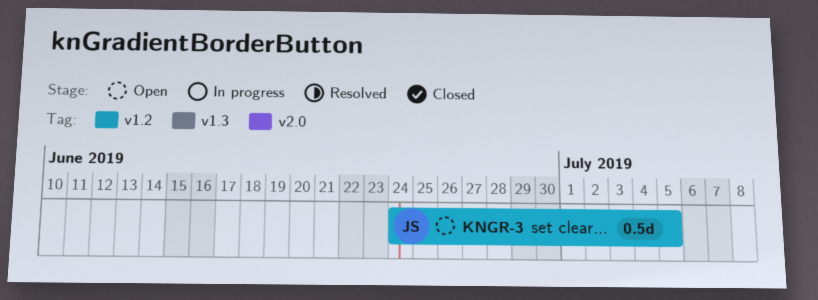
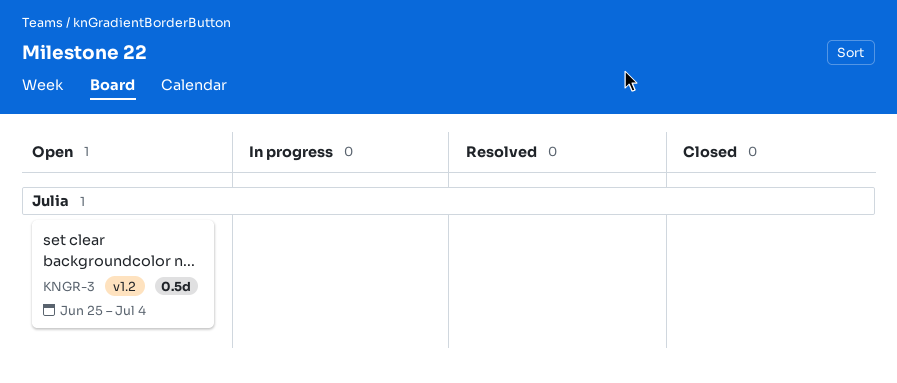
KNGR-3, start: Jun 24 -> Jun 25
KNGR-3, due: Jul 5 -> Jul 4

